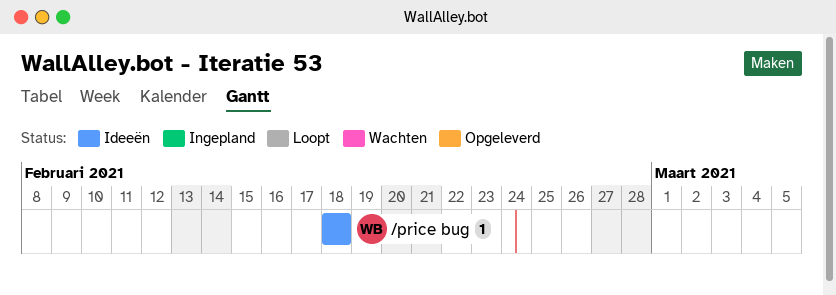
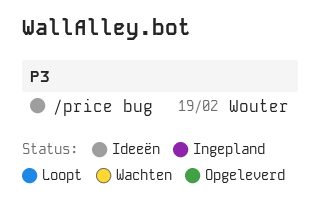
/price bug, due: Feb 18 -> Feb 19

